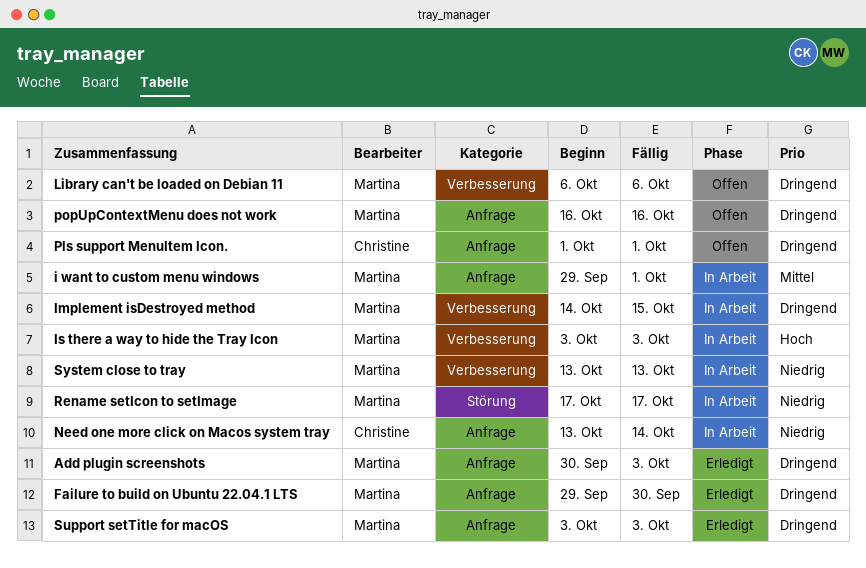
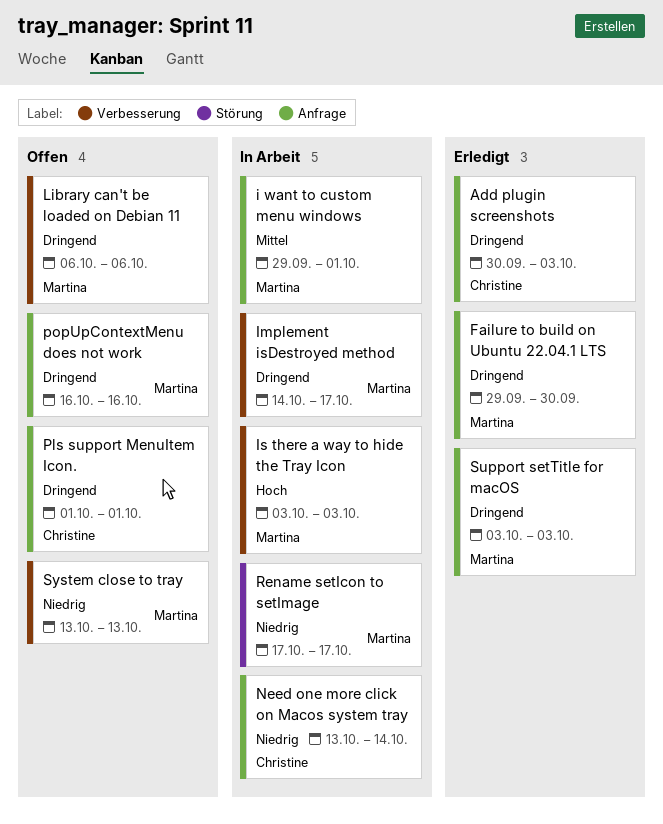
Add plugin screenshots, owner: Martina -> Christine
Implement isDestroyed method, due: Oct 15 -> Oct 17
System close to tray, status: In Arbeit -> Offen

